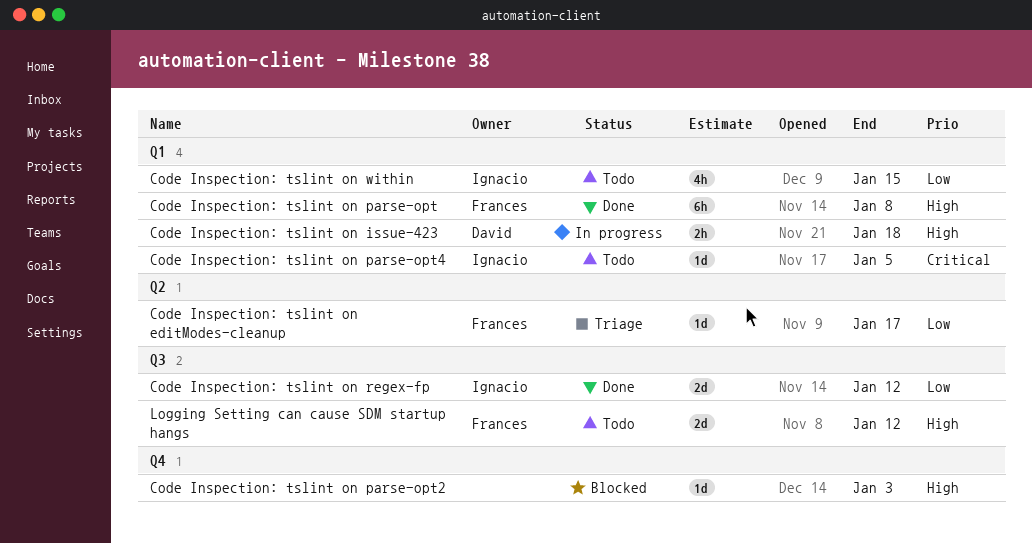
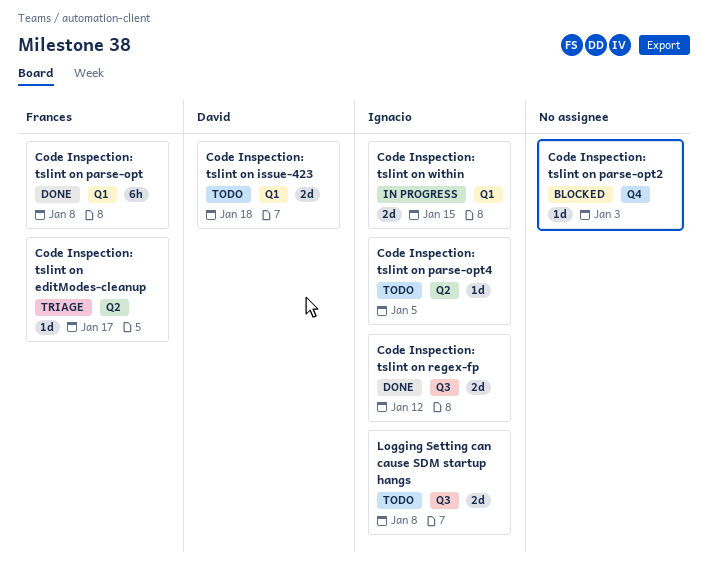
Code Inspection: tslint on issue-423, status: In progress -> Todo
Code Inspection: tslint on issue-423, estimate: 2h -> 2d
Code Inspection: tslint on parse-opt4, label: Q1 -> Q2
Code Inspection: tslint on within, status: Todo -> In progress
Code Inspection: tslint on within, estimate: 4h -> 2d
Logging Setting can cause SDM startup hangs, owner: Frances -> Ignacio
Logging Setting can cause SDM startup hangs, due: Jan 12 -> Jan 8

